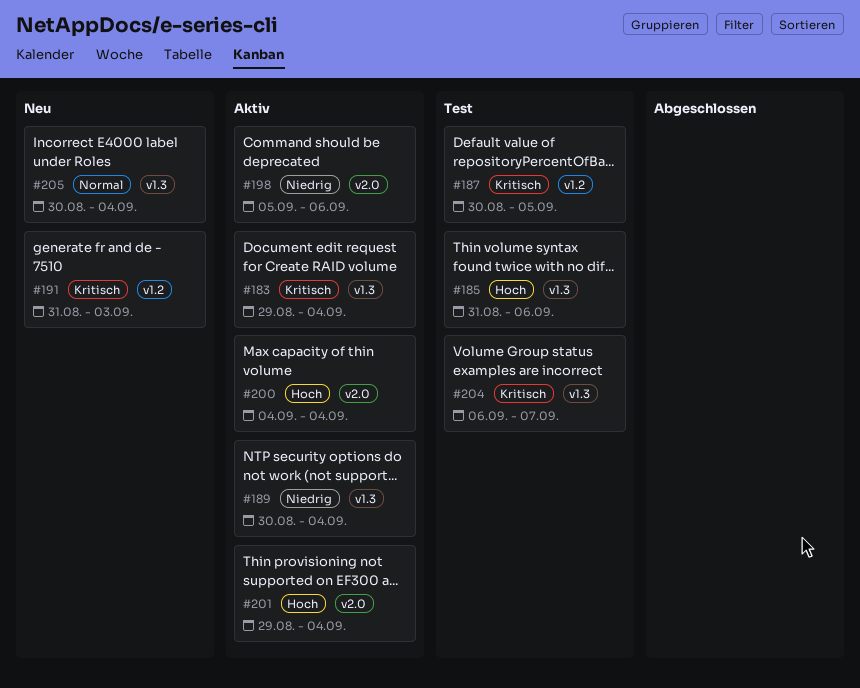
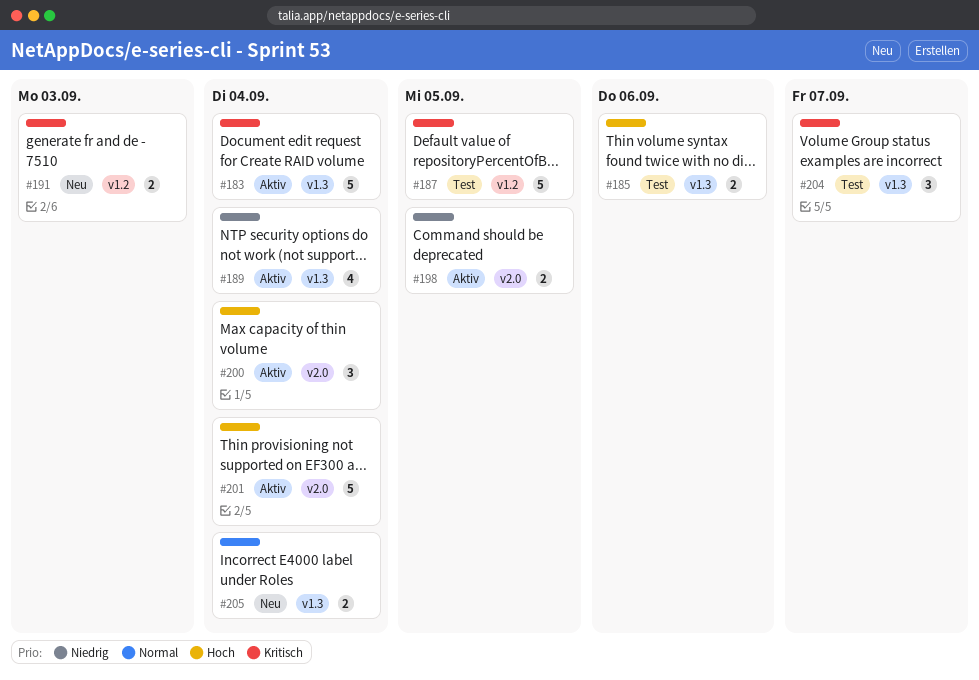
#198, due: Sep 6 -> Sep 5

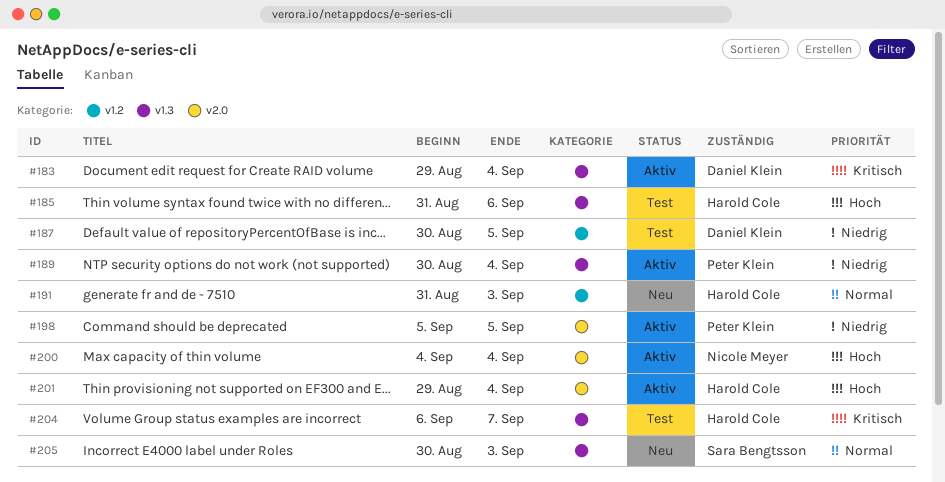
#187, priority: Kritisch -> Niedrig
#191, priority: Kritisch -> Normal
#205, due: Sep 4 -> Sep 3

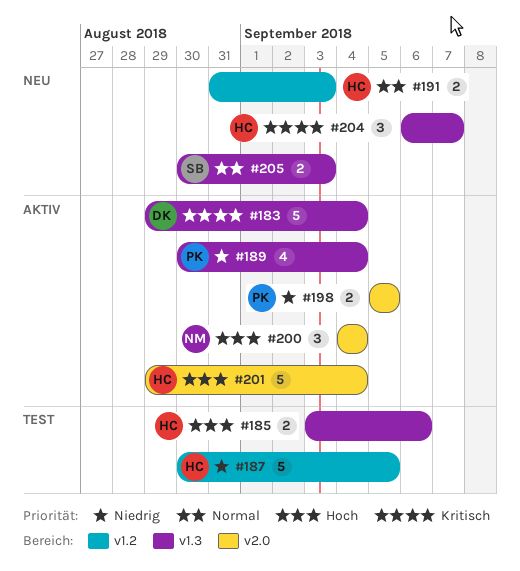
#185, start: Aug 31 -> Sep 3
#187, owner: Daniel Klein -> Harold Cole
#204, status: Test -> Neu

